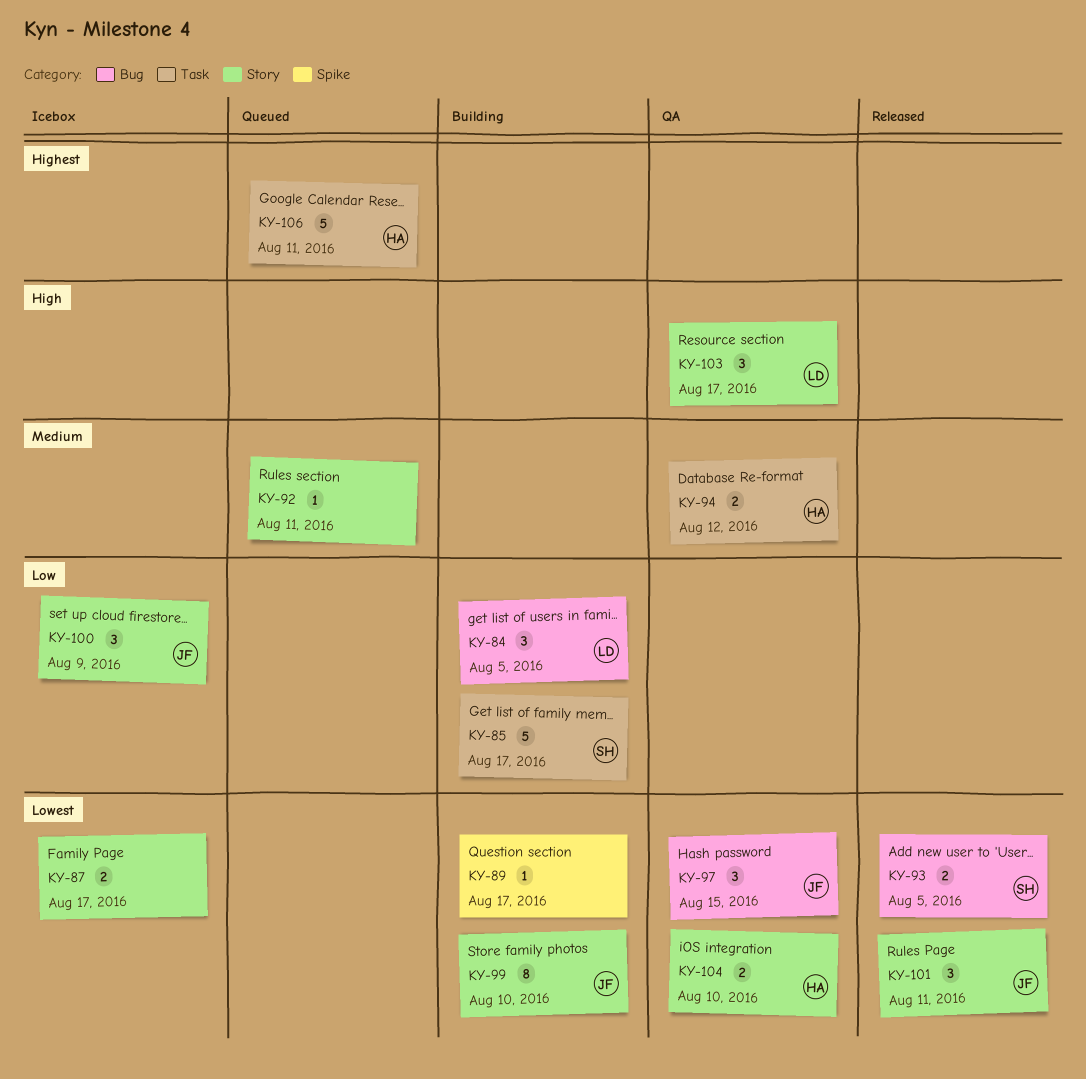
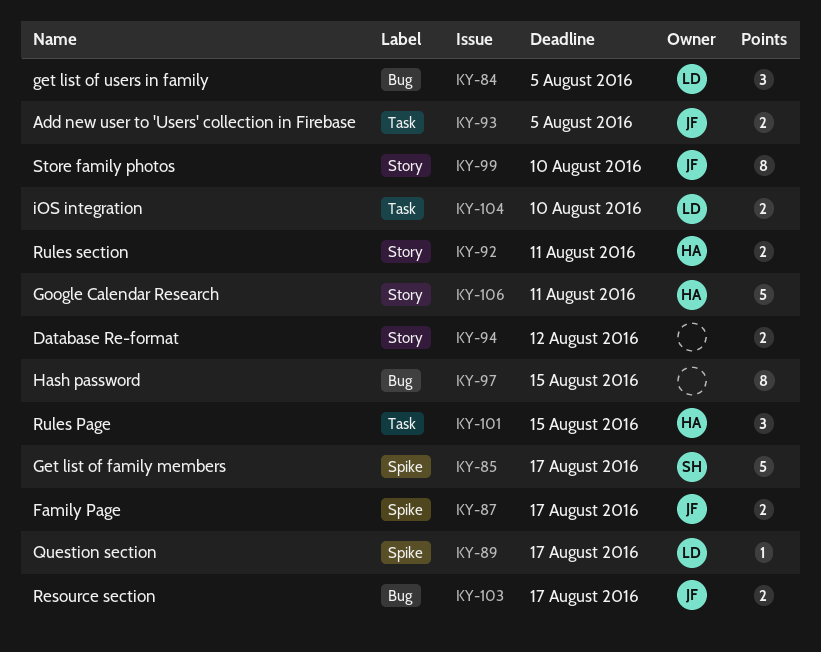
KY-85, label: Task -> Spike
KY-87, owner: none -> JF
KY-87, label: Story -> Spike
KY-89, owner: none -> LD
KY-92, owner: none -> HA
KY-92, estimate: 1 -> 2
KY-93, owner: SH -> JF
KY-93, label: Bug -> Task
KY-94, owner: HA -> none
KY-94, label: Task -> Story
KY-97, owner: JF -> none
KY-97, estimate: 3 -> 8
KY-100: present -> none
KY-101, owner: JF -> HA
KY-101, label: Story -> Task
KY-101, due: Aug 11 -> Aug 15
KY-103, owner: LD -> JF
KY-103, label: Story -> Bug
KY-103, estimate: 3 -> 2
KY-104, owner: HA -> LD
KY-104, label: Story -> Task
KY-106, label: Task -> Story

